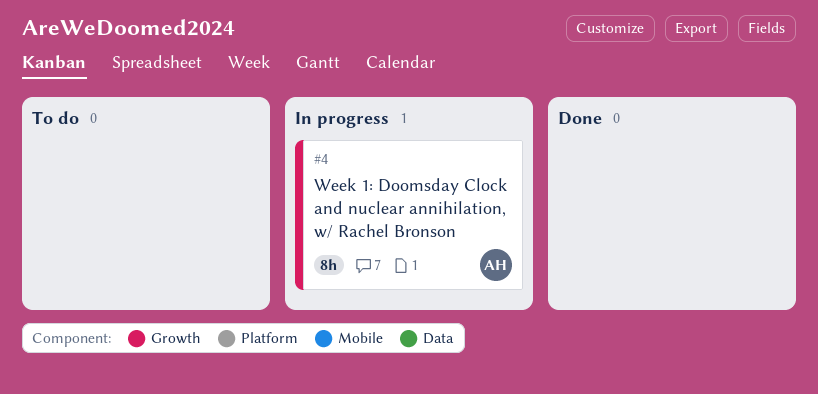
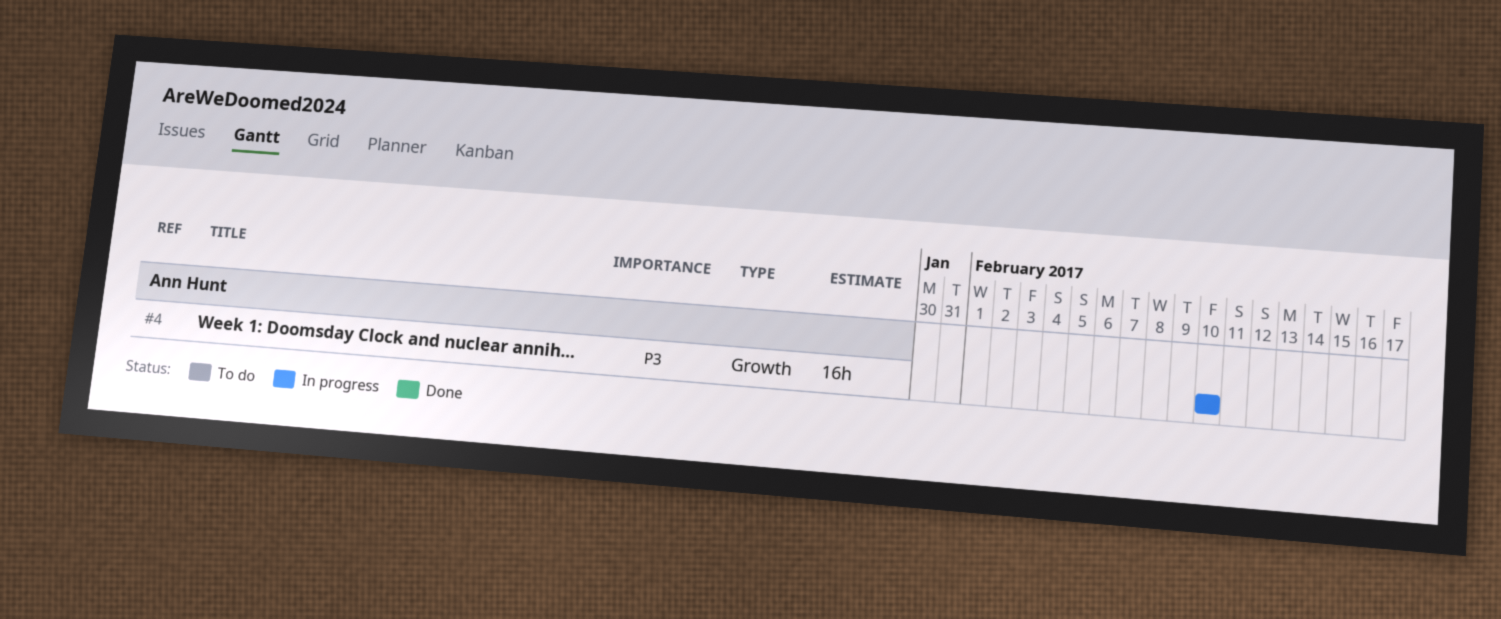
#4, estimate: 8h -> 16h

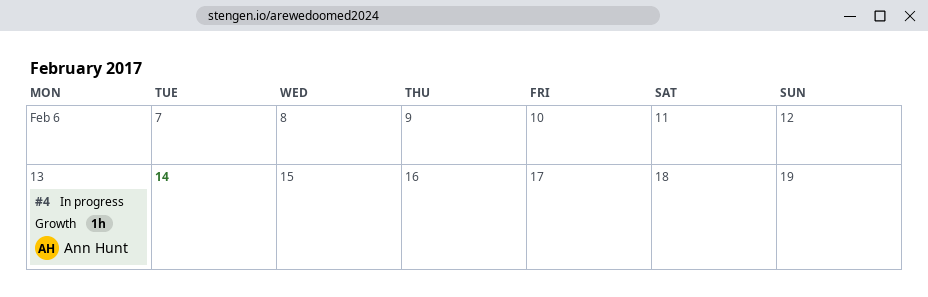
#4, estimate: 16h -> 1h
#4, due: Feb 10 -> Feb 13

